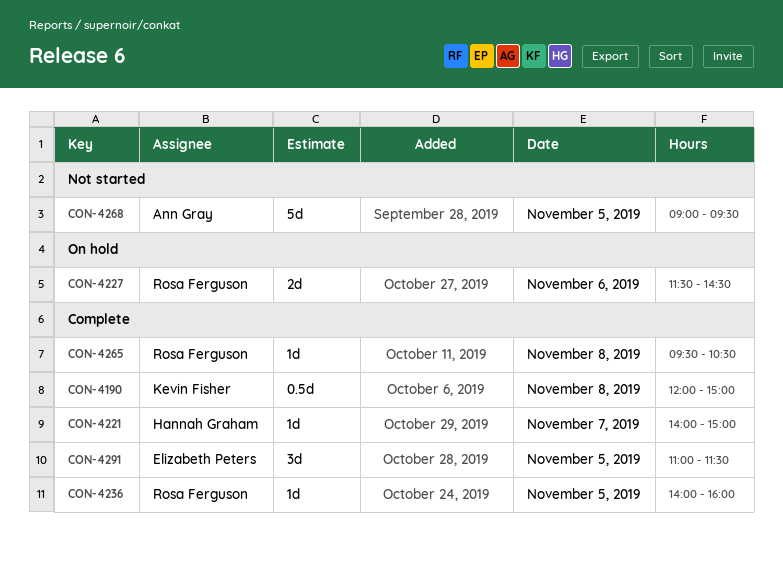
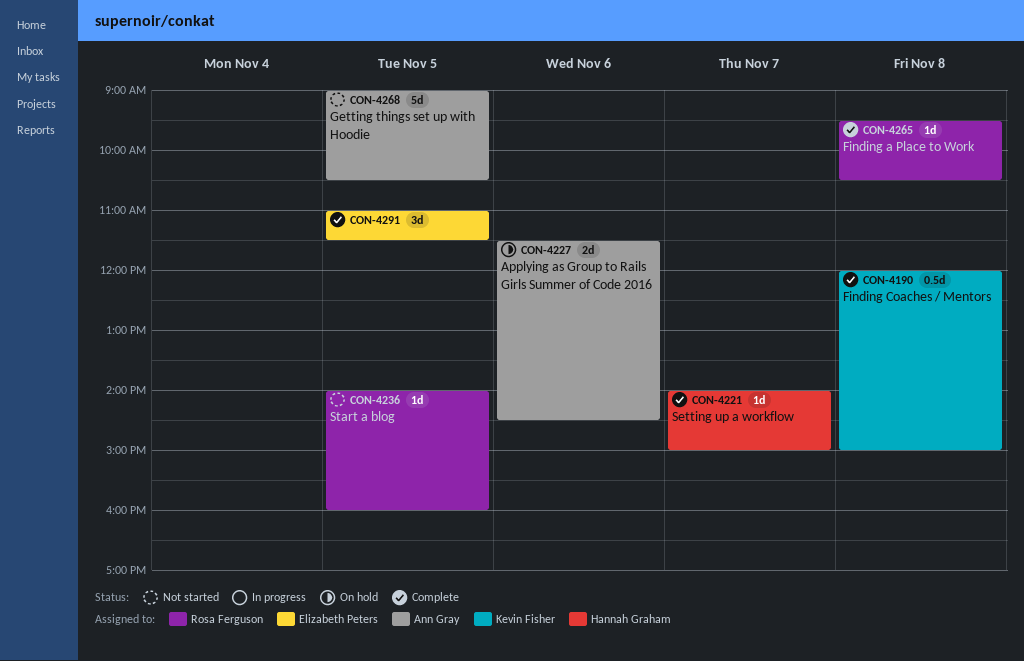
CON-4227, owner: Rosa Ferguson -> Ann Gray
CON-4236, status: Complete -> Not started
CON-4268, ends: 09:30 -> 10:30

